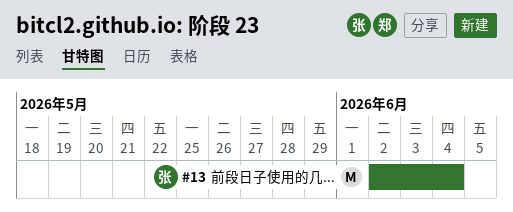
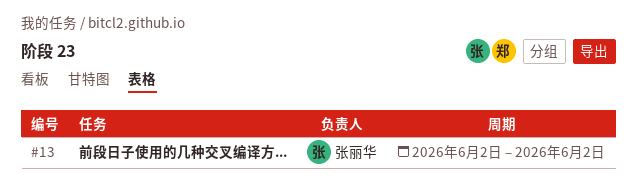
#13, due: Jun 4 -> Jun 2

